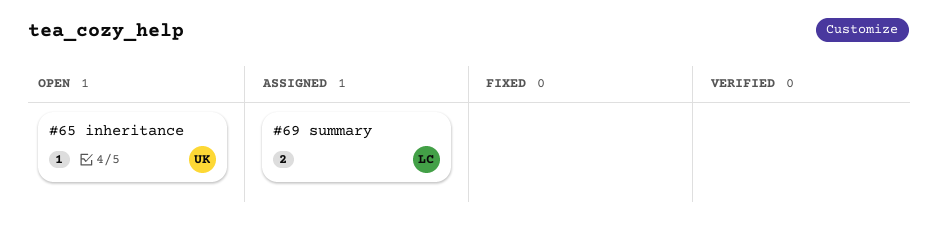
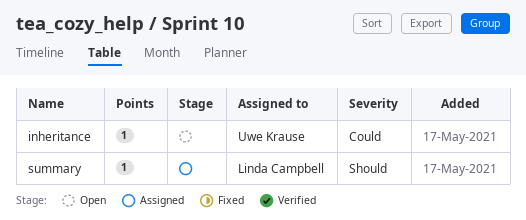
summary, estimate: 2 -> 1

